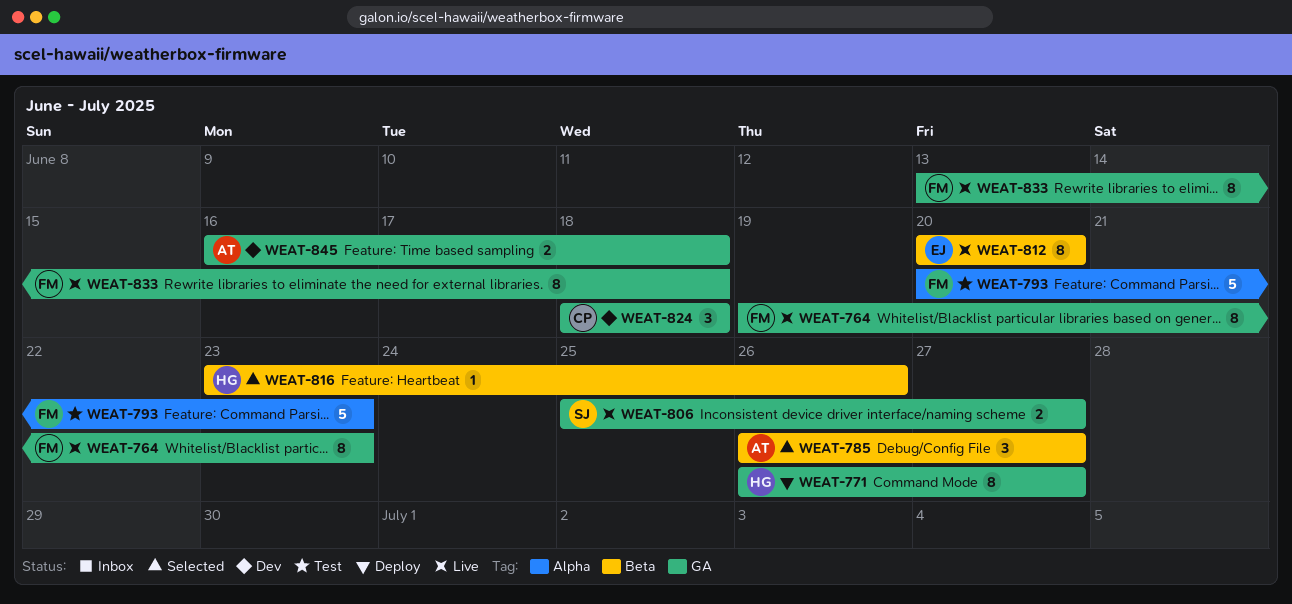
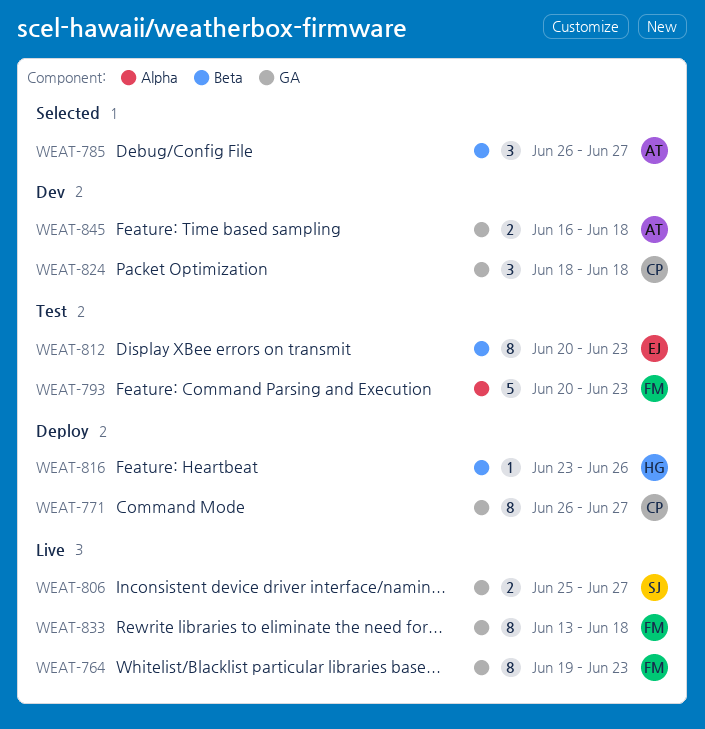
WEAT-771, owner: HG -> CP
WEAT-812, status: Live -> Test
WEAT-812, due: Jun 20 -> Jun 23
WEAT-816, status: Selected -> Deploy

